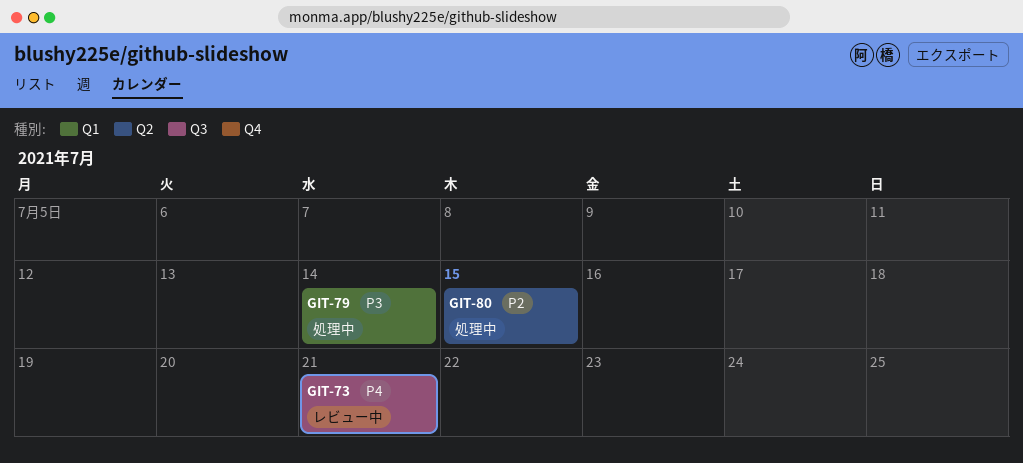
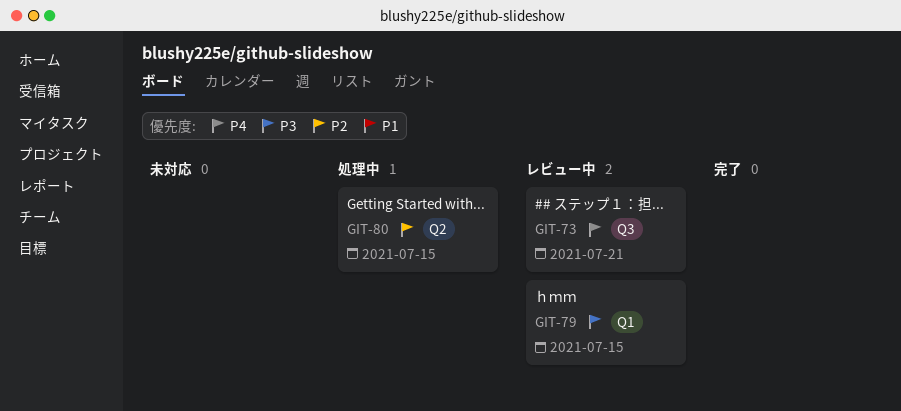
GIT-79, status: 処理中 -> レビュー中
GIT-79, due: Jul 14 -> Jul 15

